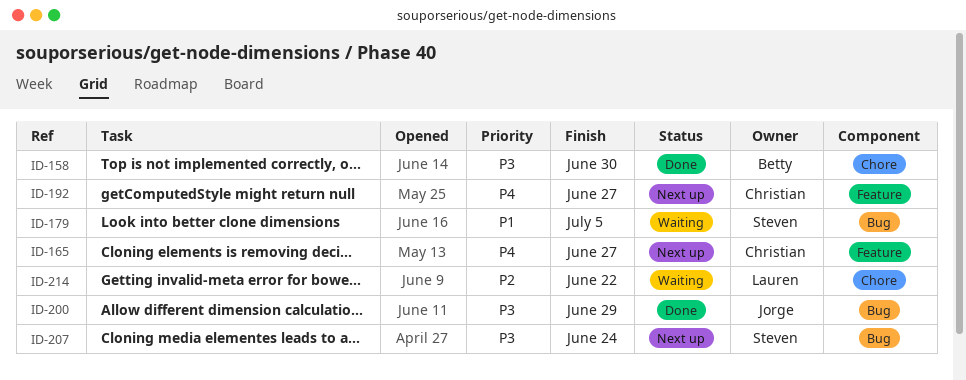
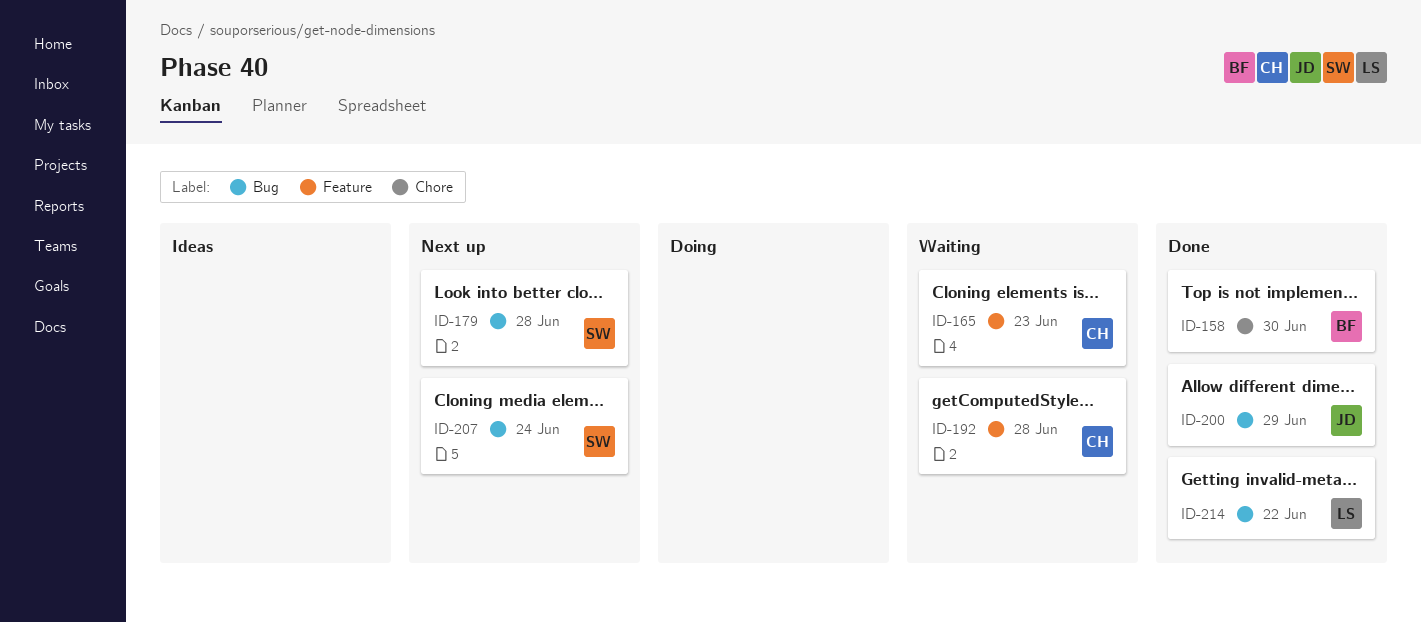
ID-165, status: Next up -> Waiting
ID-165, due: Jun 27 -> Jun 23
ID-179, status: Waiting -> Next up
ID-179, due: Jul 5 -> Jun 28
ID-192, status: Next up -> Waiting
ID-192, due: Jun 27 -> Jun 28
ID-214, status: Waiting -> Done
ID-214, label: Chore -> Bug

